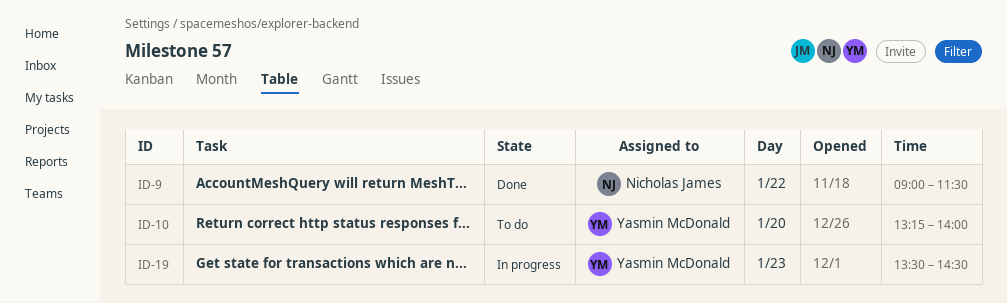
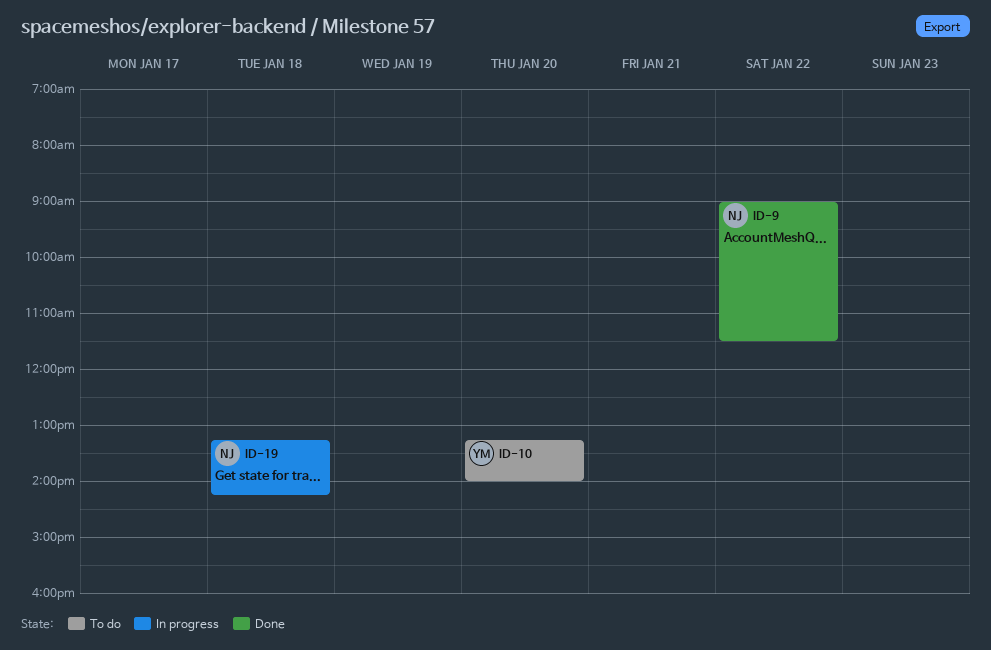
ID-19, owner: Yasmin McDonald -> Nicholas James
ID-19, day: Jan 23 -> Jan 18
ID-19, begins: 13:30 -> 13:15
ID-19, ends: 14:30 -> 14:15

